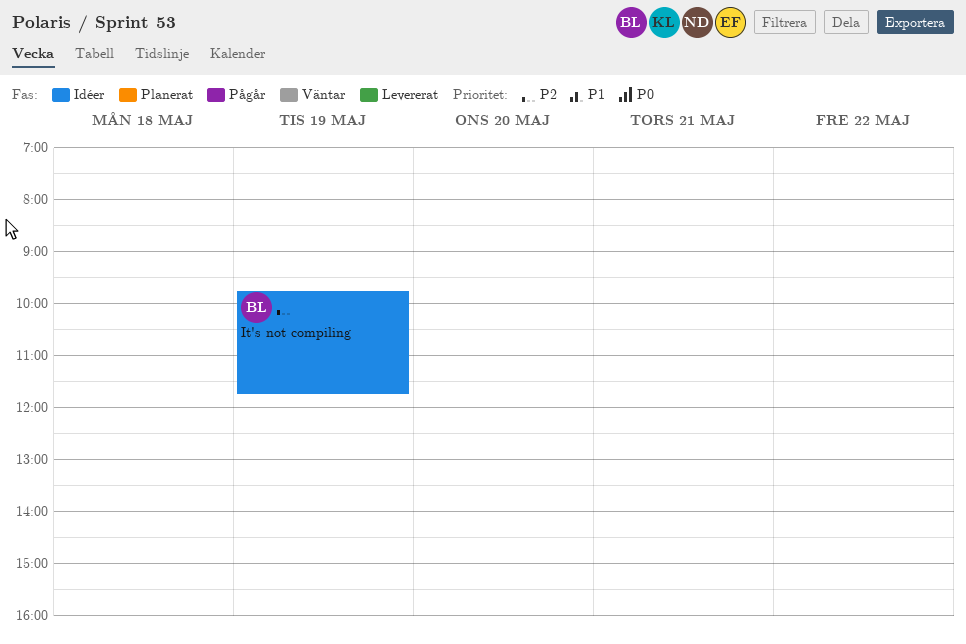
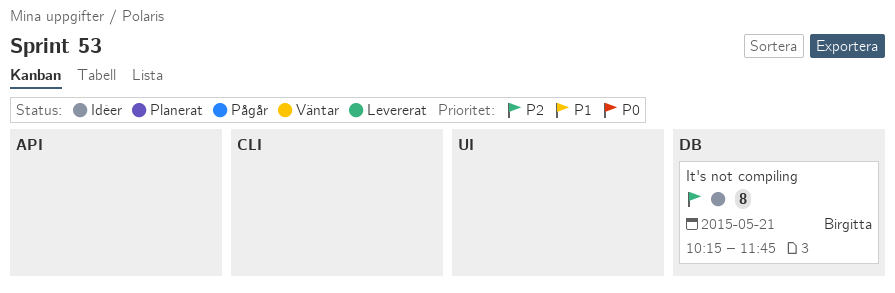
It's not compiling, day: May 19 -> May 21
It's not compiling, begins: 09:45 -> 10:15

